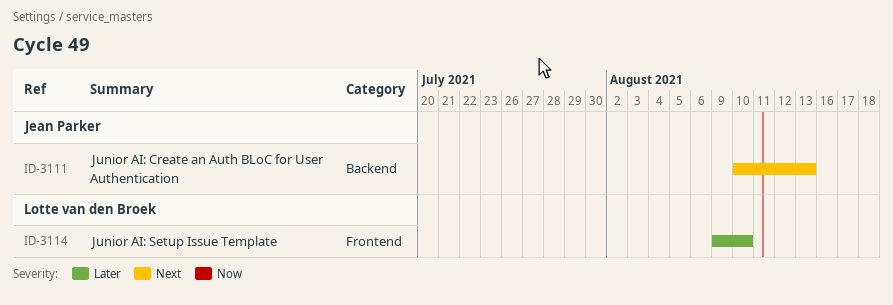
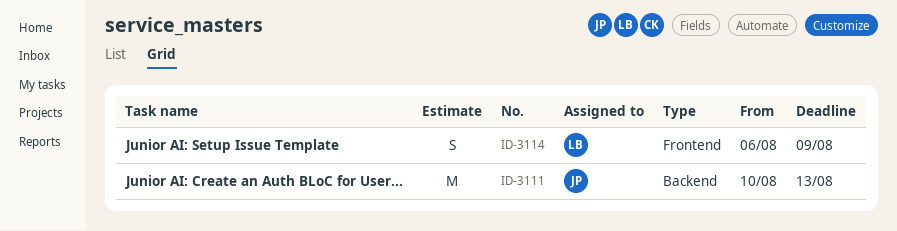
ID-3114, start: Aug 9 -> Aug 6
ID-3114, due: Aug 10 -> Aug 9

